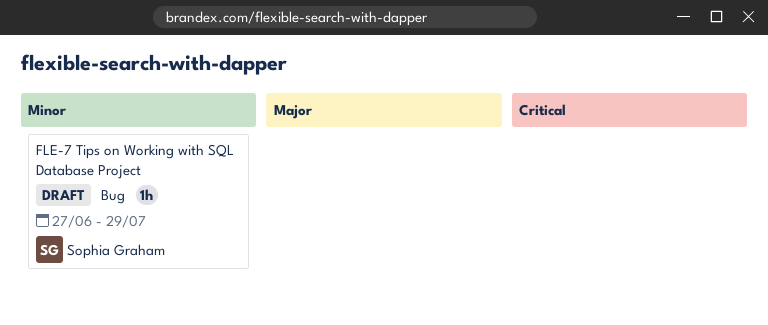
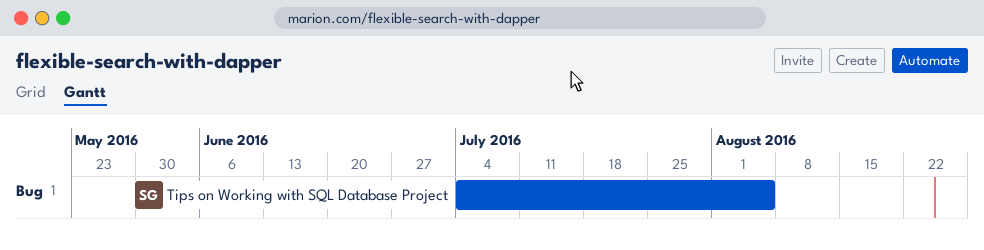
Tips on Working with SQL Database Project, start: Jun 27 -> Jul 4
Tips on Working with SQL Database Project, due: Jul 29 -> Aug 5

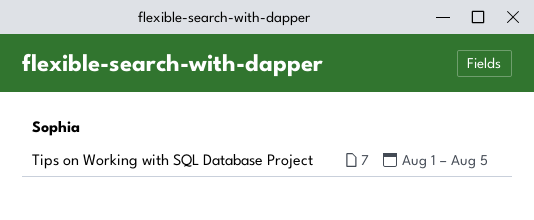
Tips on Working with SQL Database Project, start: Jul 4 -> Aug 1

